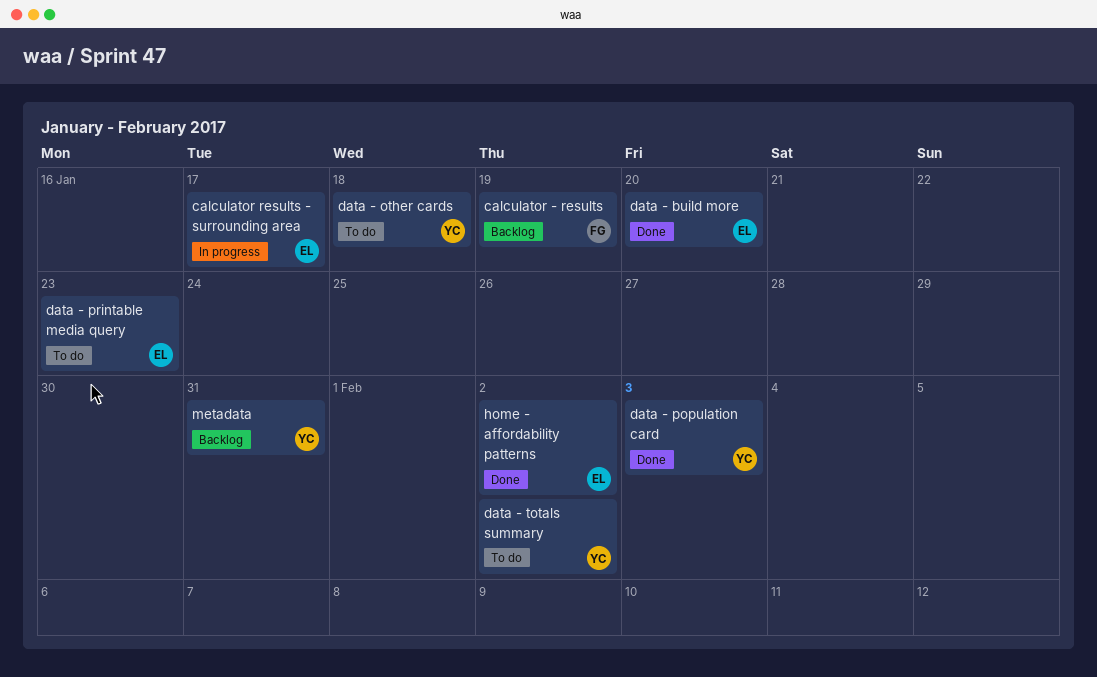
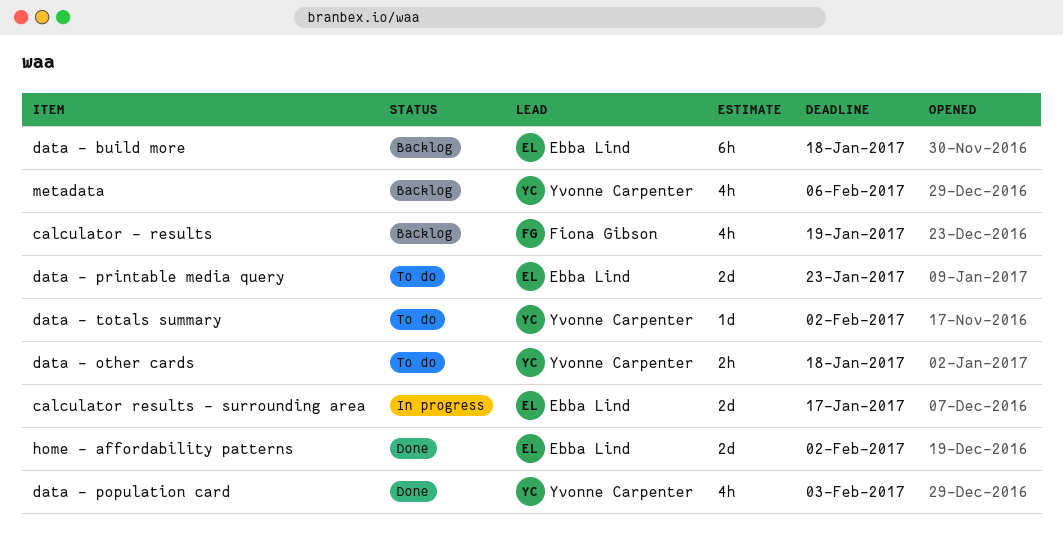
data - build more, status: Done -> Backlog
data - build more, due: Jan 20 -> Jan 18
metadata, due: Jan 31 -> Feb 6

